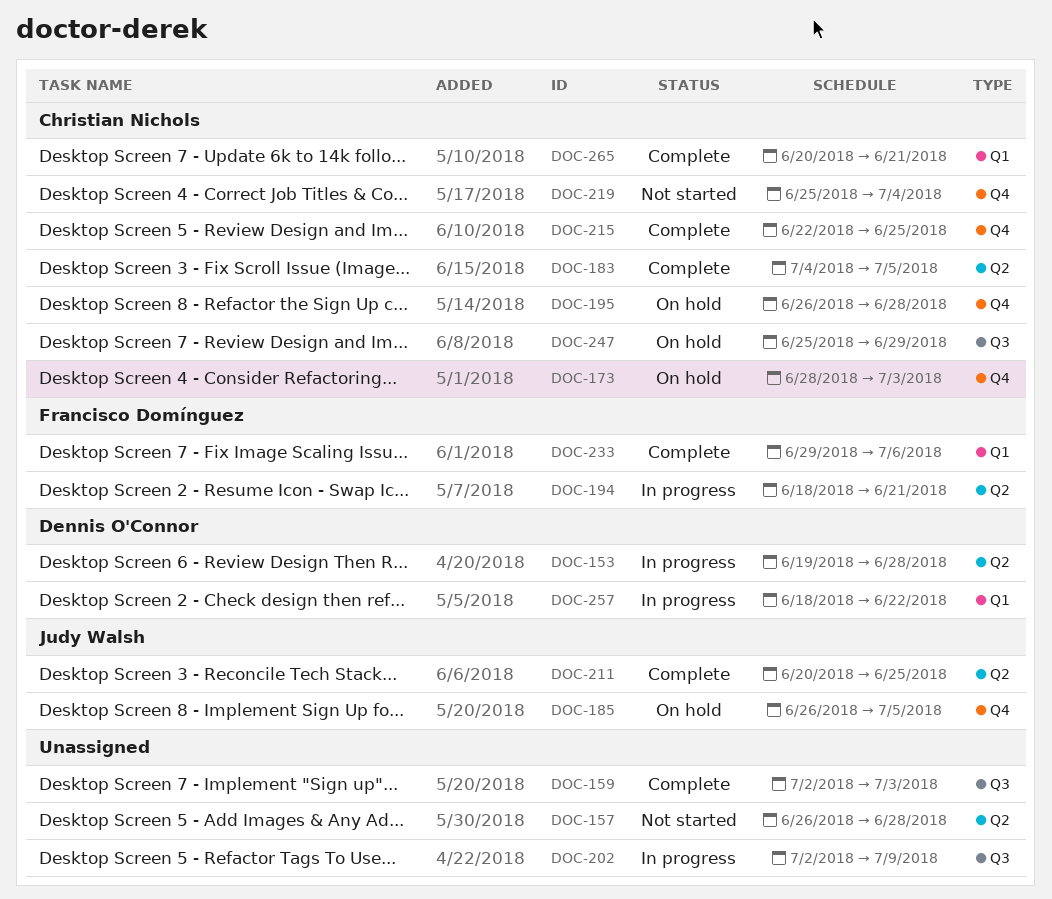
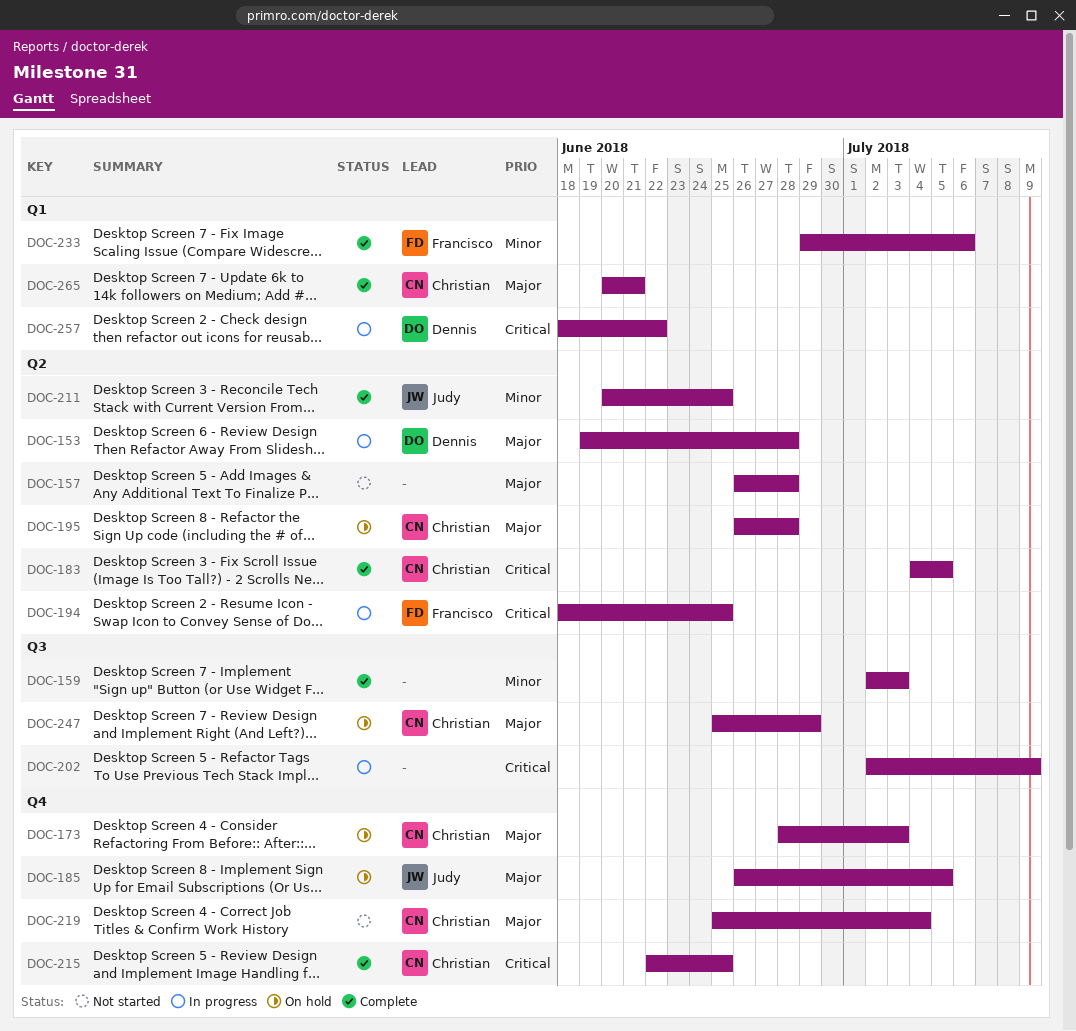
DOC-194, due: Jun 21 -> Jun 25
DOC-195, label: Q4 -> Q2

